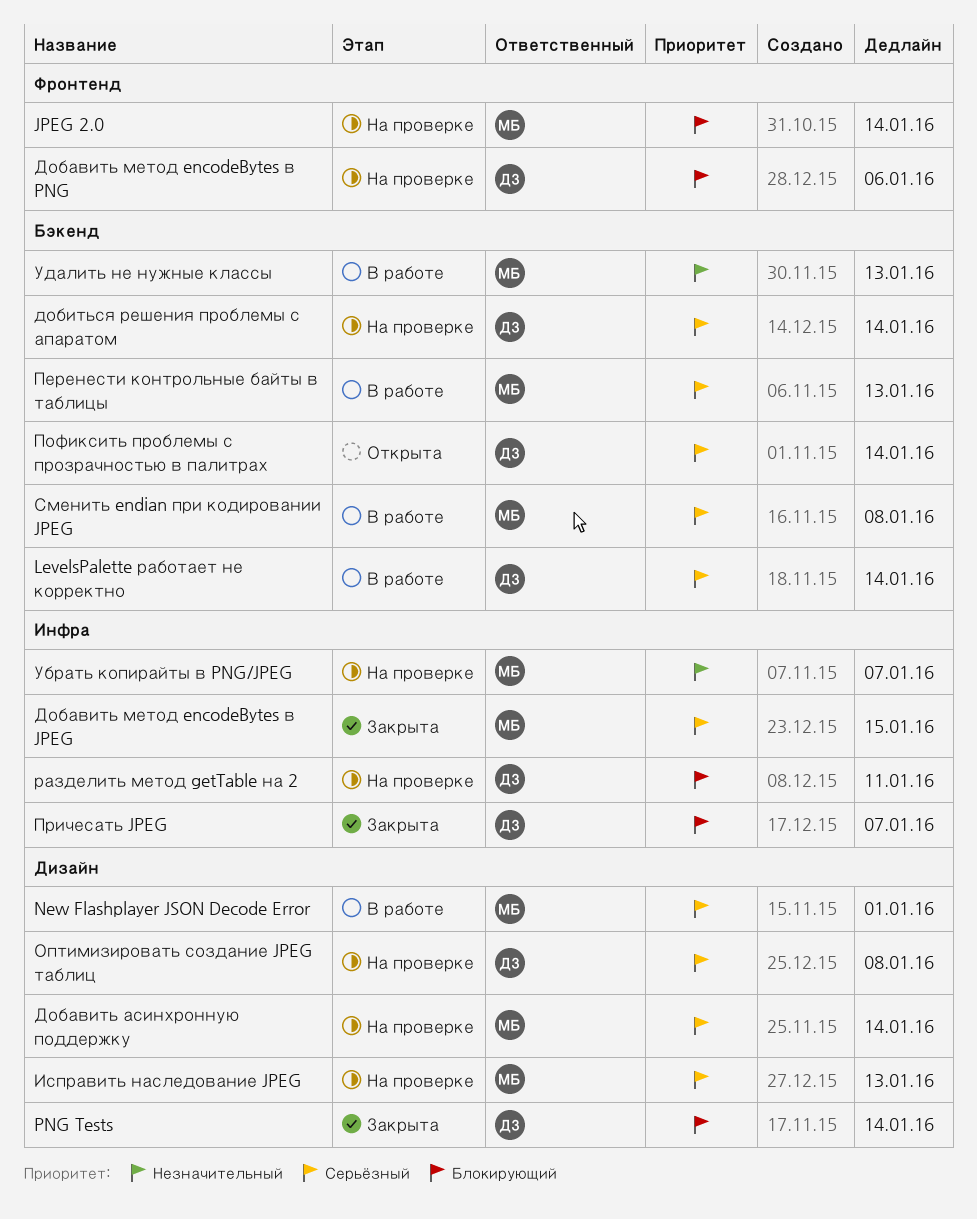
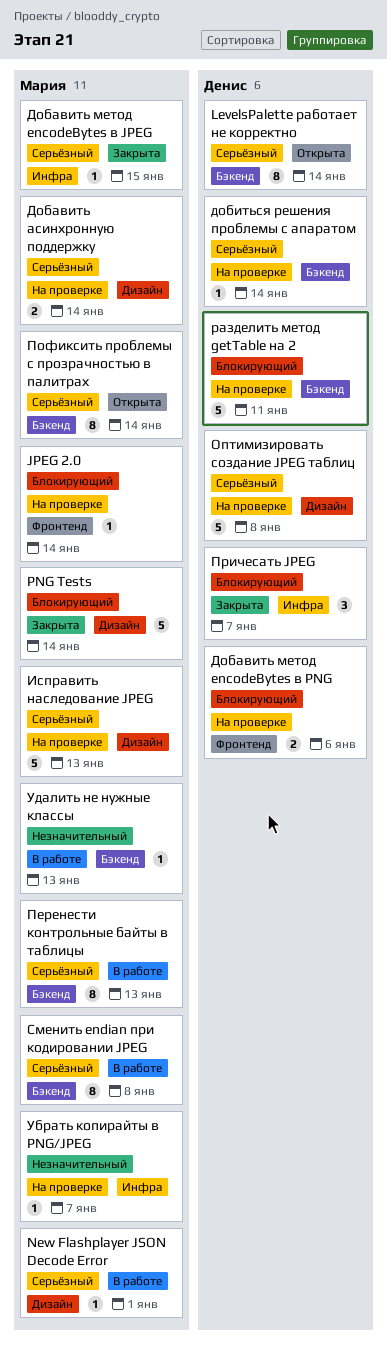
LevelsPalette работает не корректно, status: В работе -> Открыта
PNG Tests, owner: Денис -> Мария
Пофиксить проблемы с прозрачностью в палитрах, owner: Денис -> Мария
разделить метод getTable на 2, label: Инфра -> Бэкенд

